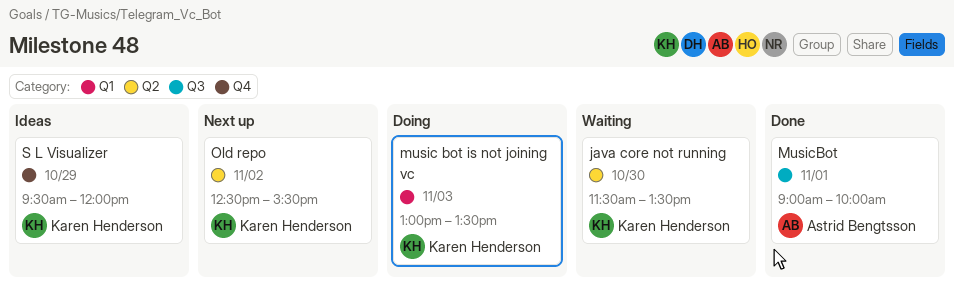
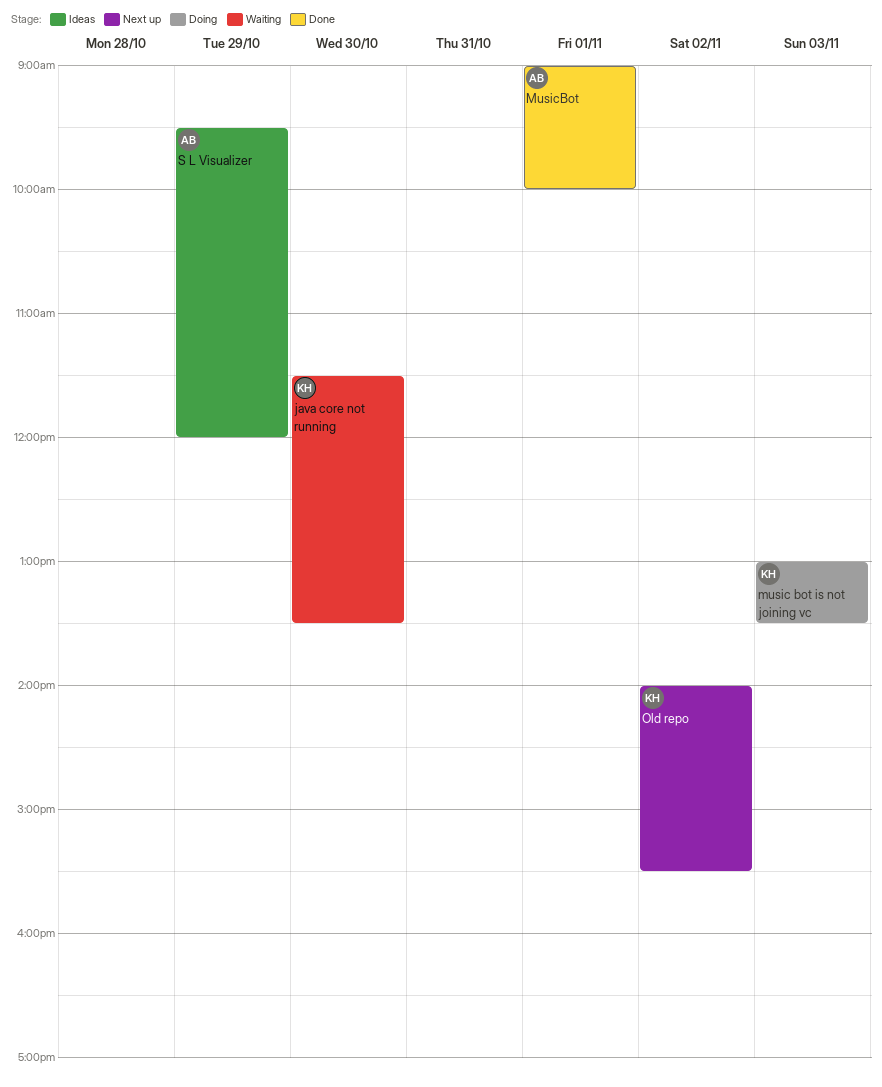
Old repo, begins: 12:30 -> 14:00
S L Visualizer, owner: Karen Henderson -> Astrid Bengtsson

